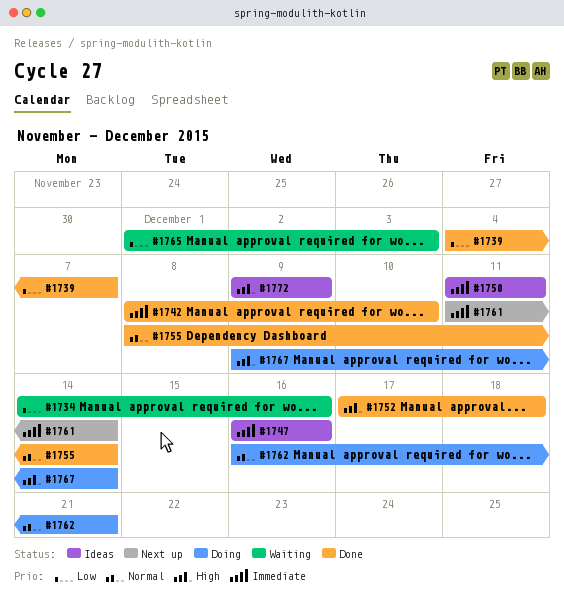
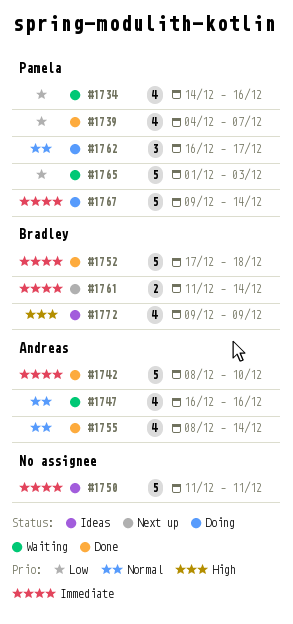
#1747, status: Ideas -> Waiting
#1747, priority: Immediate -> Normal
#1752, priority: High -> Immediate
#1762, due: Dec 21 -> Dec 17
#1767, priority: High -> Immediate

